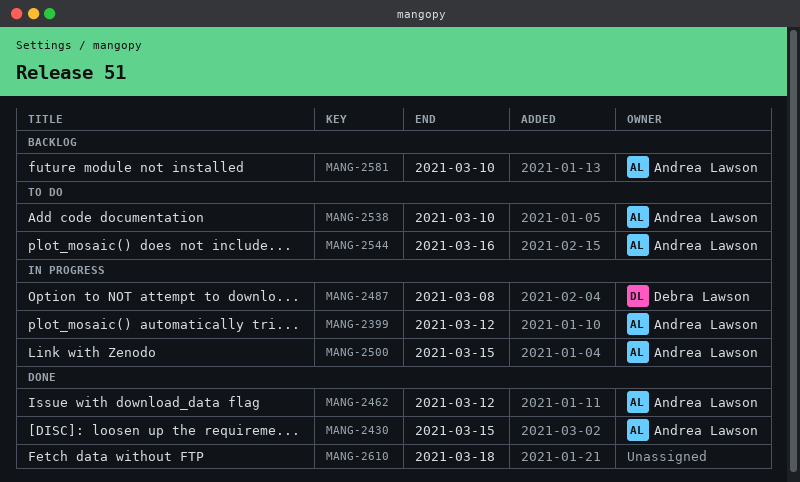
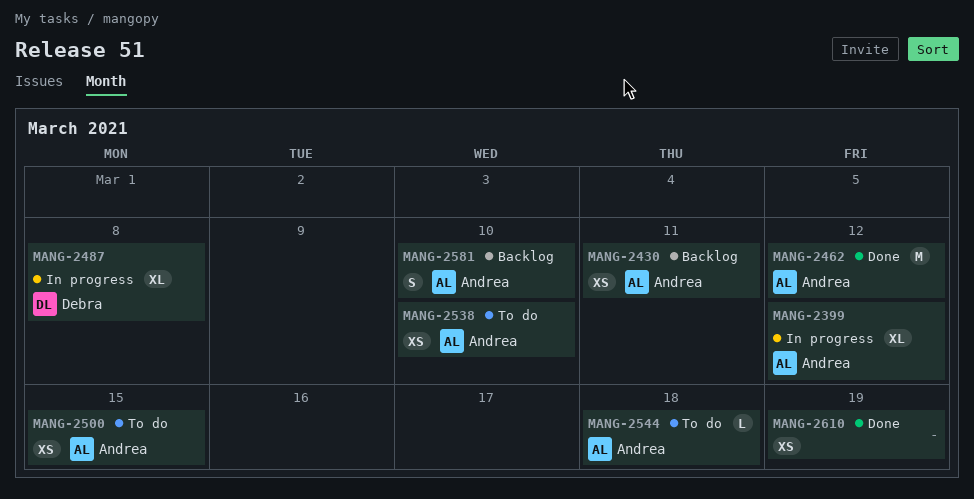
MANG-2430, status: Done -> Backlog
MANG-2430, due: Mar 15 -> Mar 11
MANG-2500, status: In progress -> To do
MANG-2544, due: Mar 16 -> Mar 18
MANG-2610, due: Mar 18 -> Mar 19

